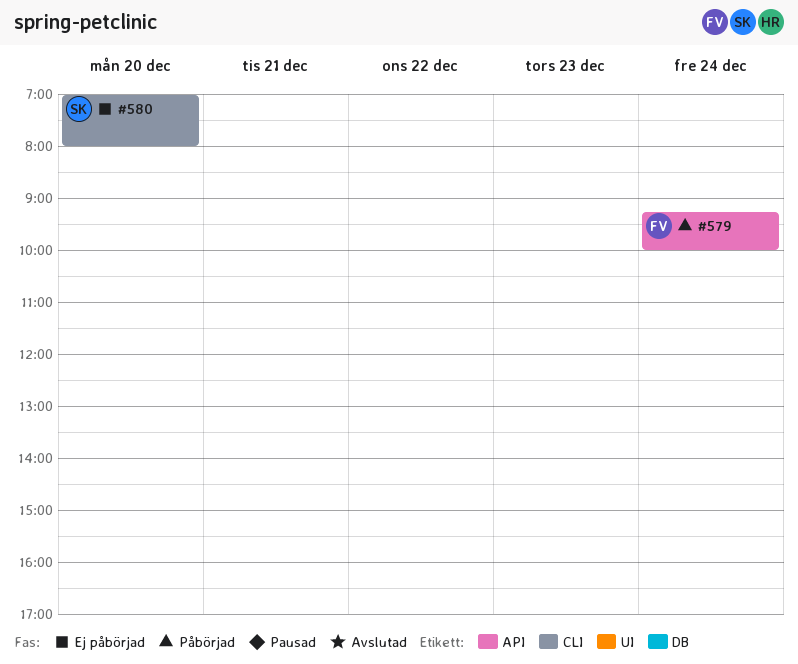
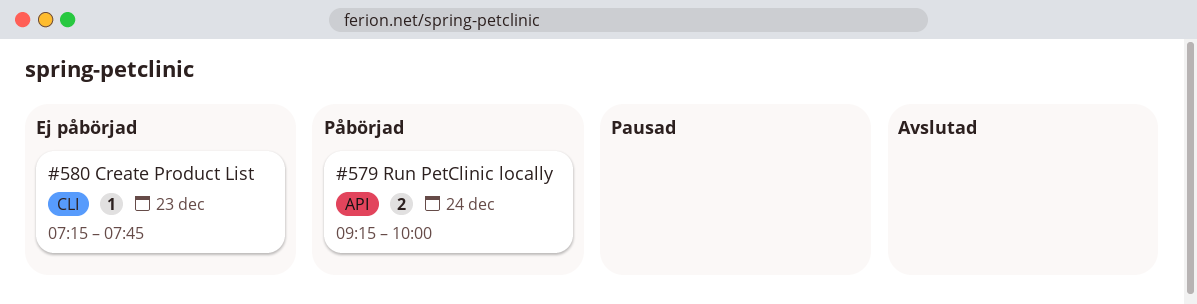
#580, day: Dec 20 -> Dec 23
#580, begins: 07:00 -> 07:15
#580, ends: 08:00 -> 07:45

